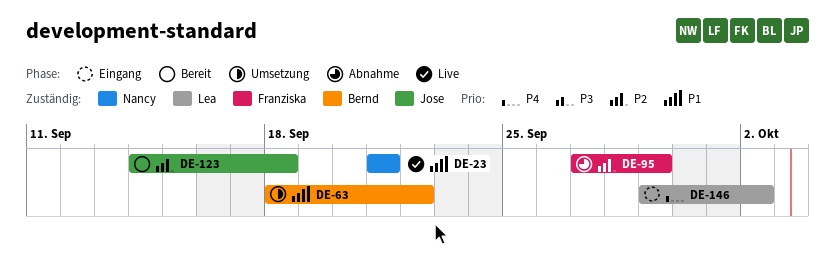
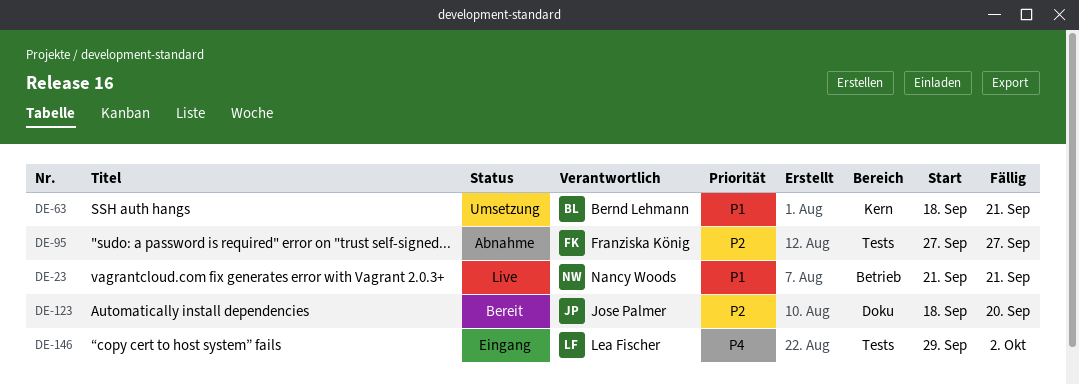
DE-63, due: Sep 22 -> Sep 21
DE-95, due: Sep 29 -> Sep 27
DE-123, start: Sep 14 -> Sep 18
DE-123, due: Sep 18 -> Sep 20

